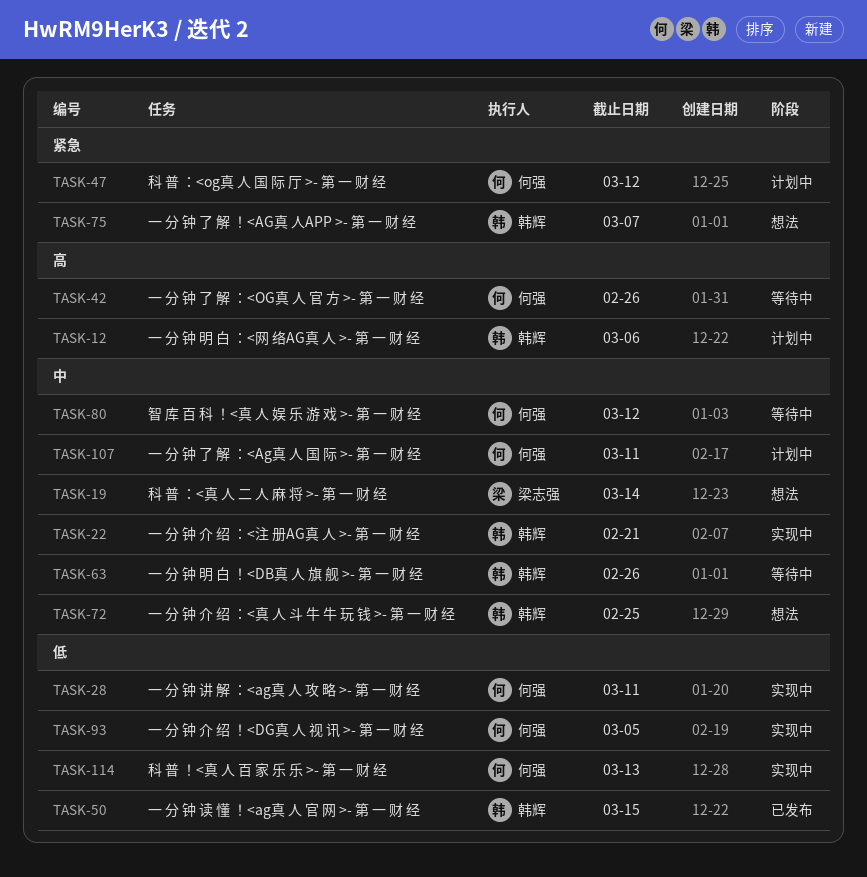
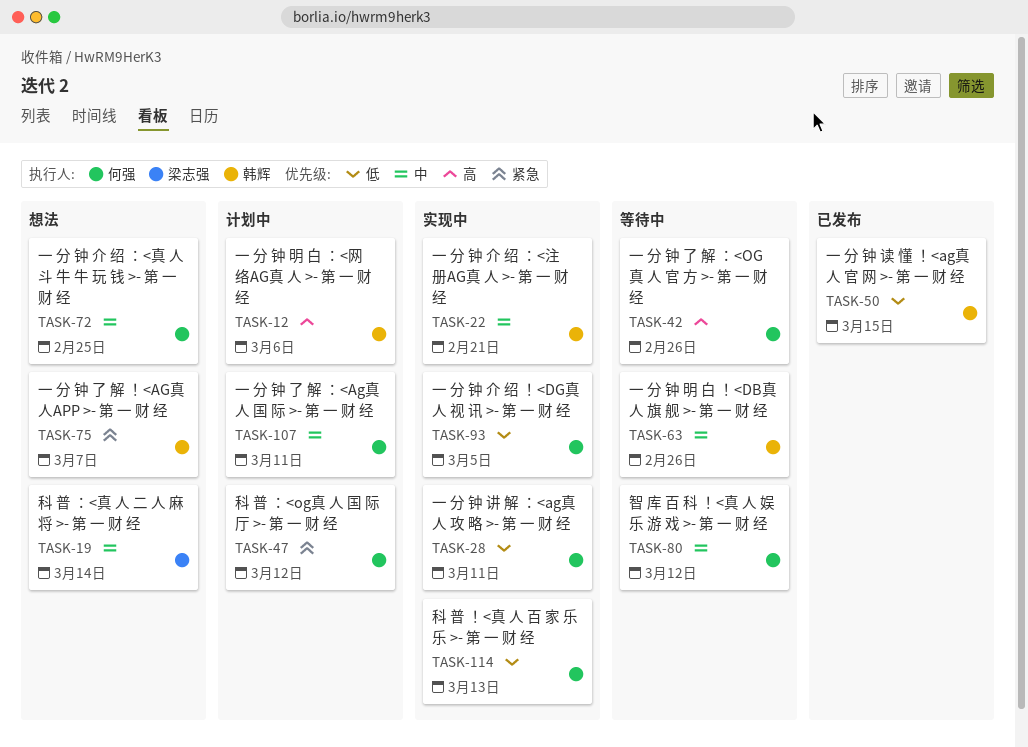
TASK-72, owner: 韩辉 -> 何强

